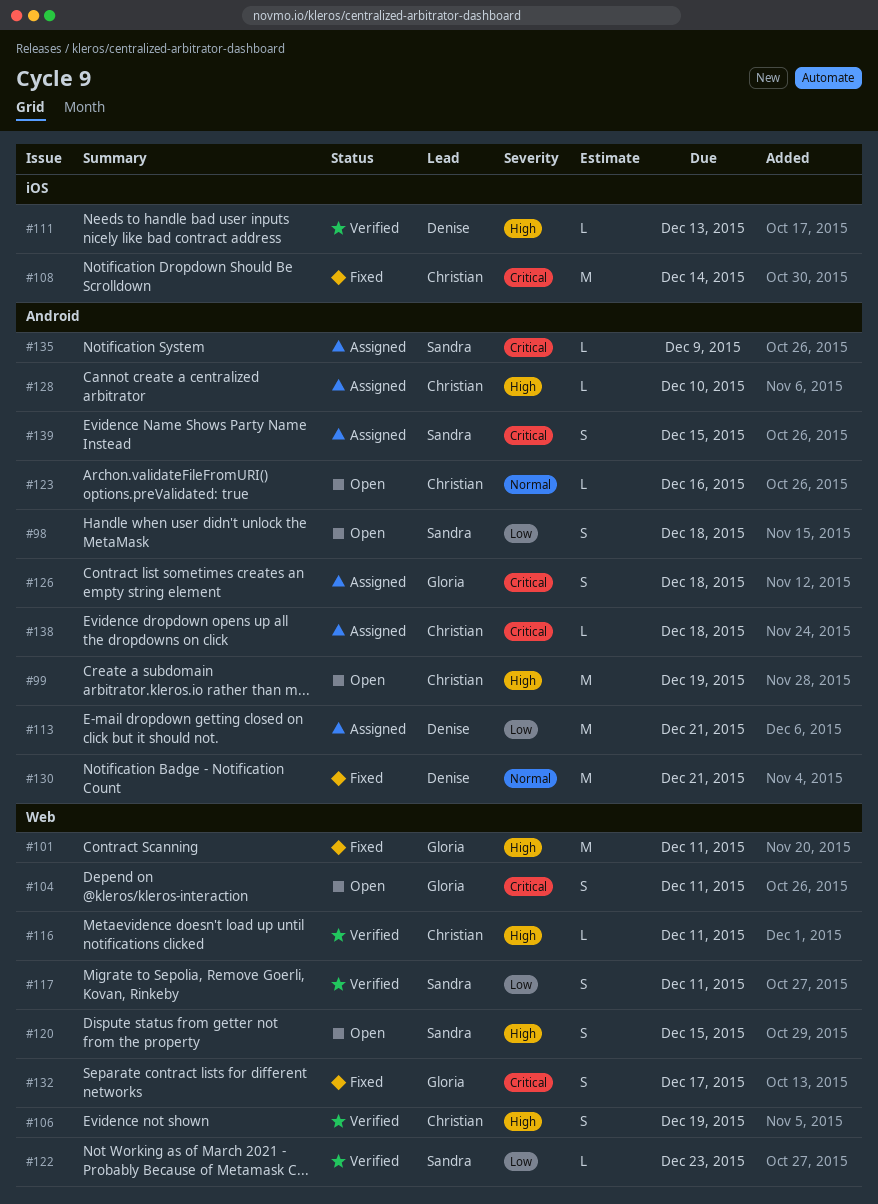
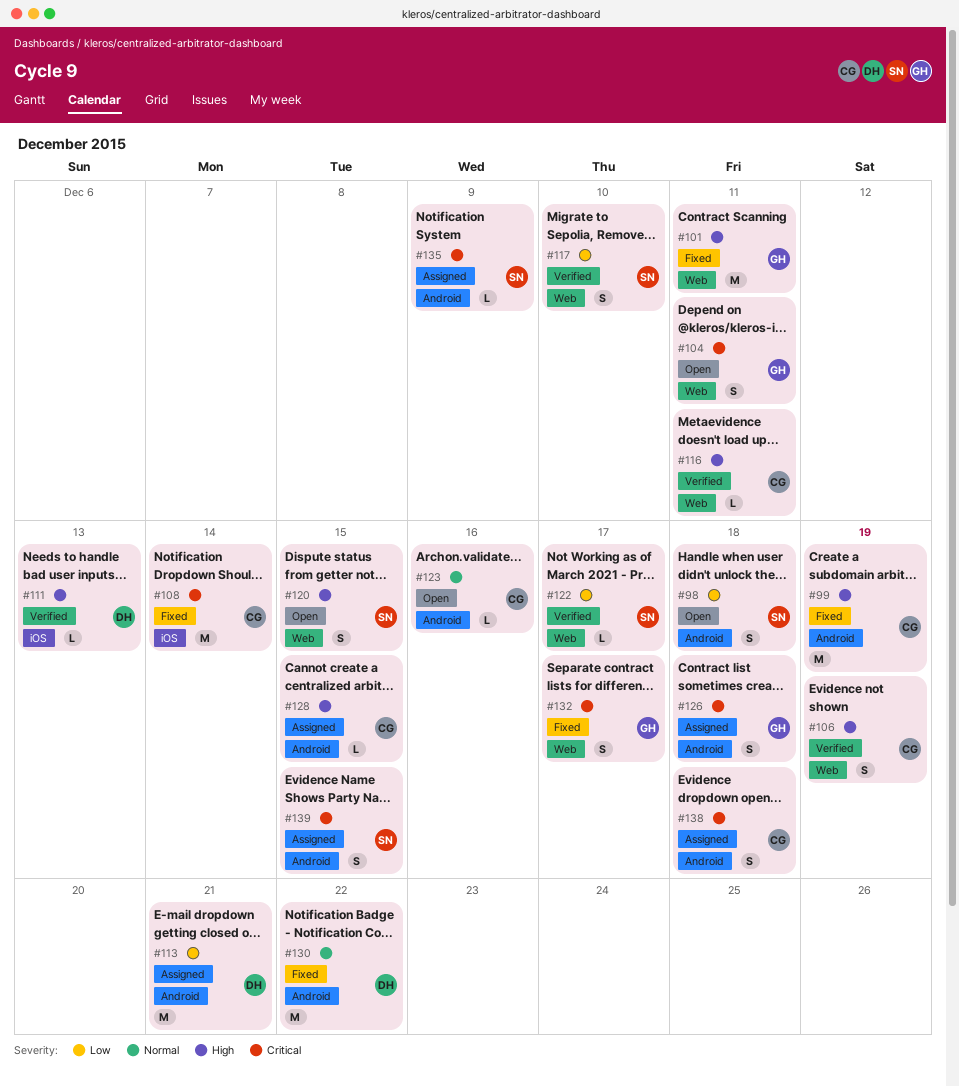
#99, status: Open -> Fixed
#117, due: Dec 11 -> Dec 10
#122, due: Dec 23 -> Dec 17
#128, due: Dec 10 -> Dec 15
#130, due: Dec 21 -> Dec 22
#138, estimate: L -> S

